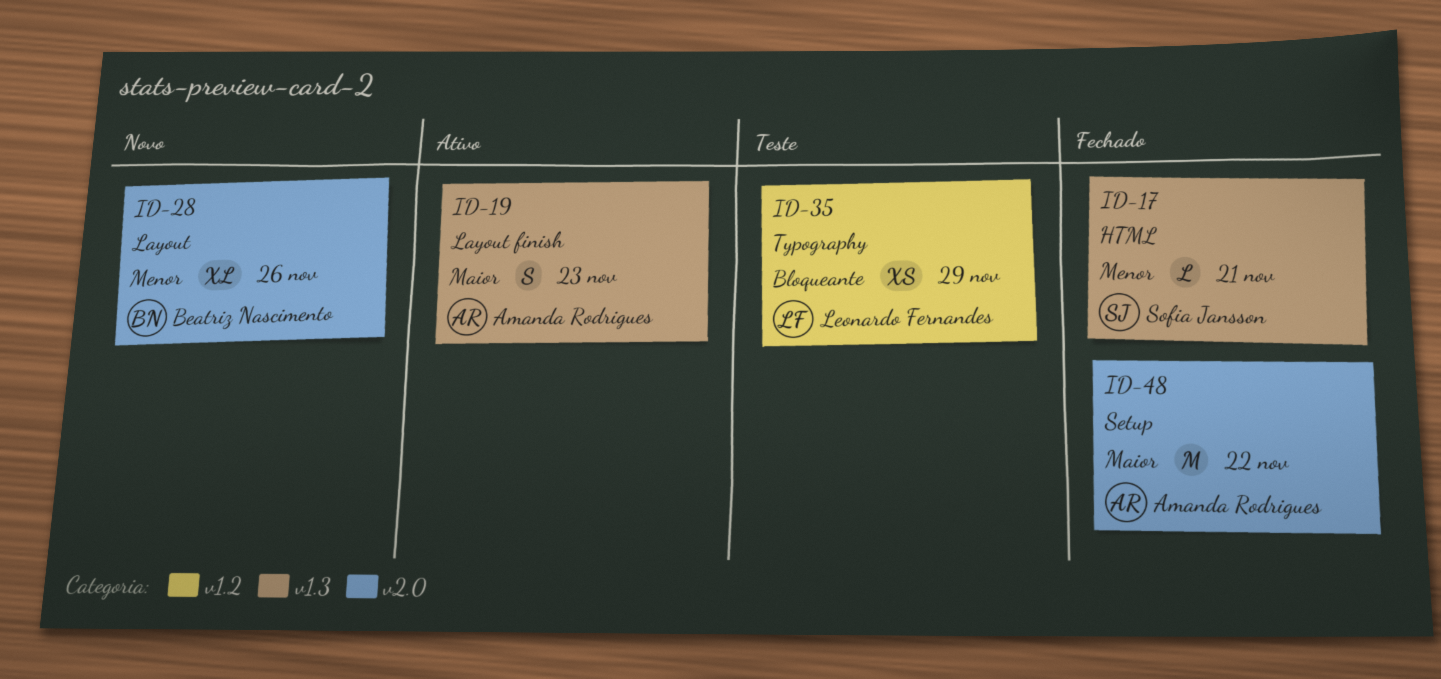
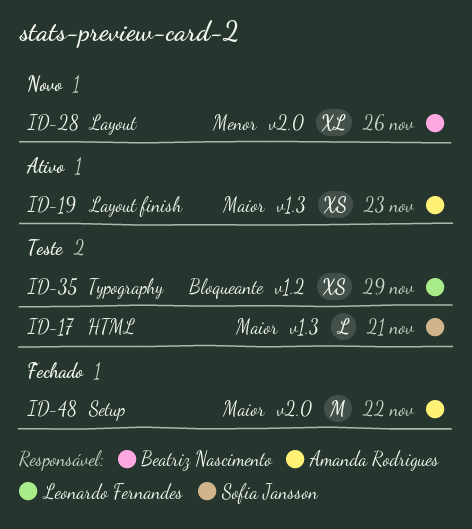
ID-17, status: Fechado -> Teste
ID-17, priority: Menor -> Maior
ID-19, estimate: S -> XS

